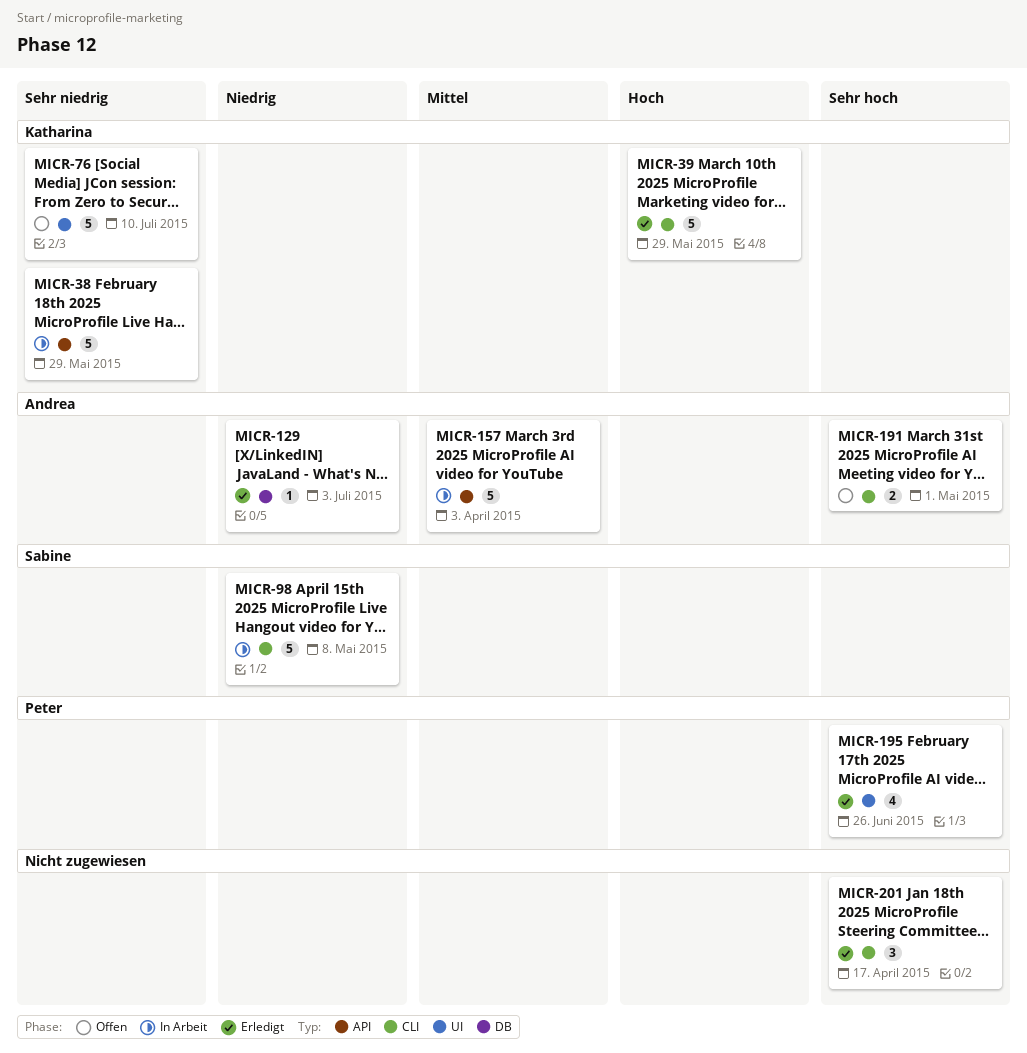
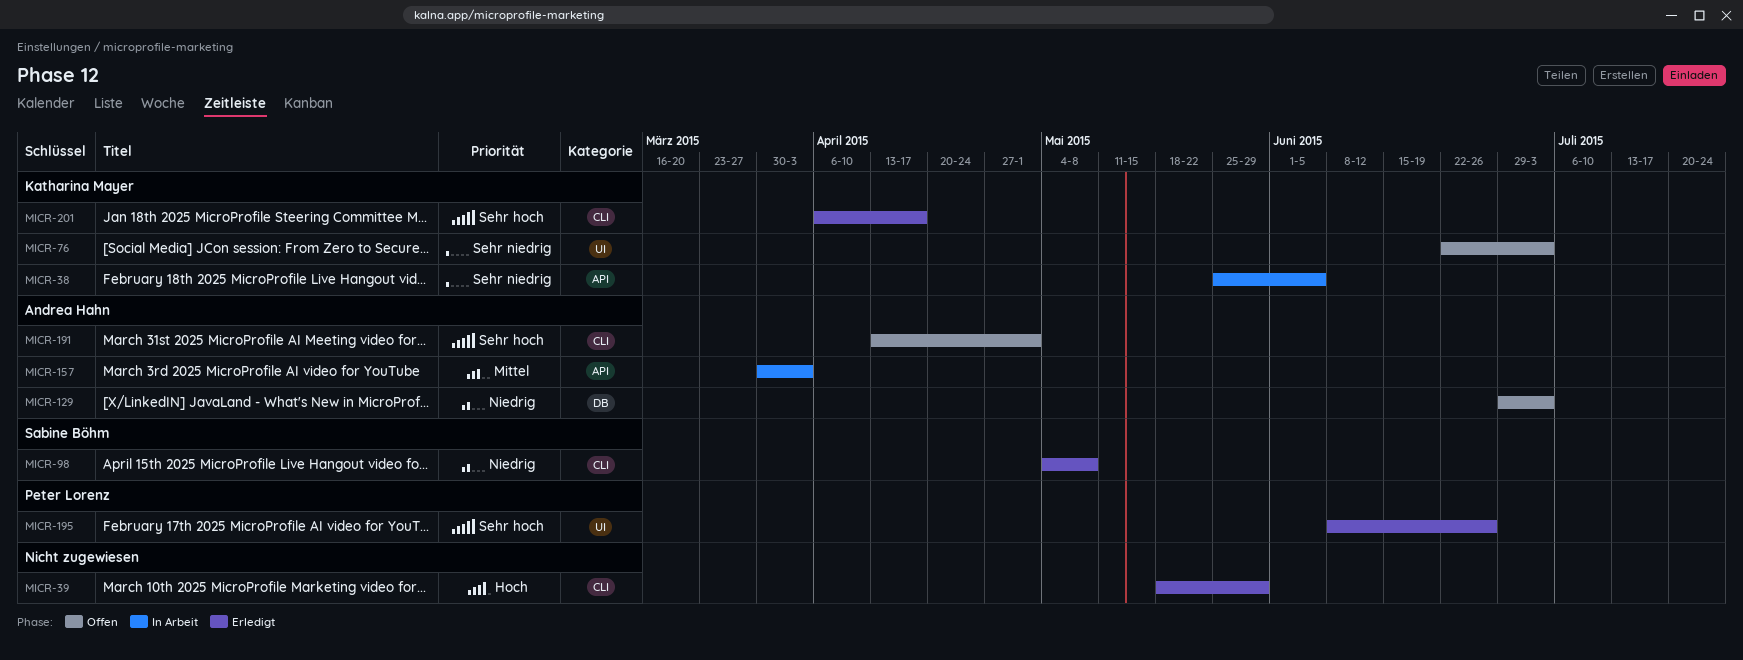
MICR-38, due: May 29 -> Jun 5
MICR-39, owner: Katharina Mayer -> none
MICR-76, due: Jul 10 -> Jul 3
MICR-98, status: In Arbeit -> Erledigt
MICR-129, status: Erledigt -> Offen
MICR-201, owner: none -> Katharina Mayer

